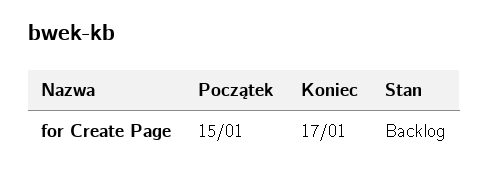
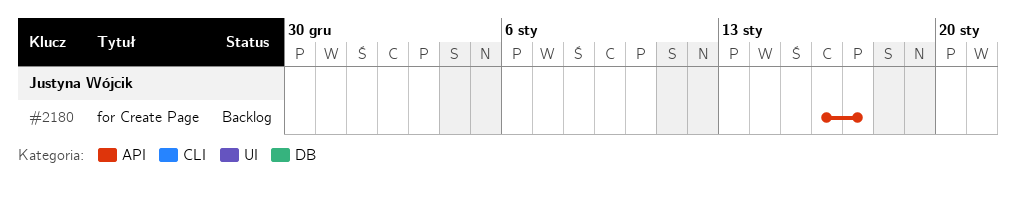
for Create Page, start: Jan 15 -> Jan 16

